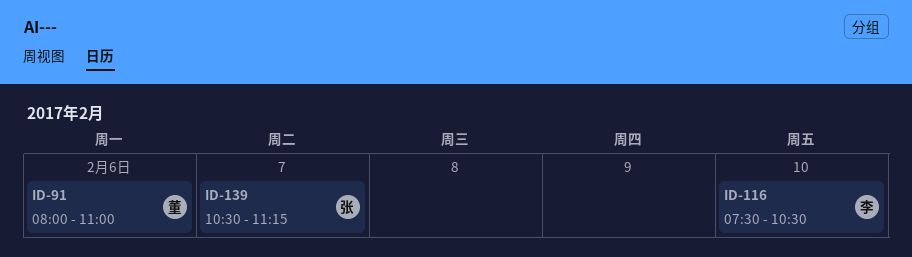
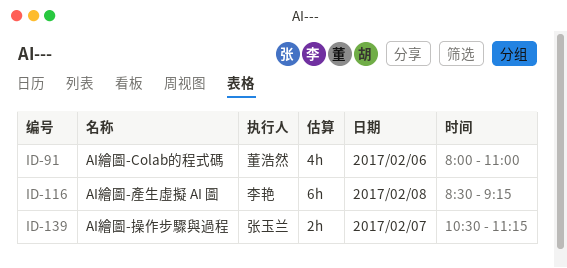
ID-116, day: Feb 10 -> Feb 8
ID-116, begins: 07:30 -> 08:30
ID-116, ends: 10:30 -> 09:15

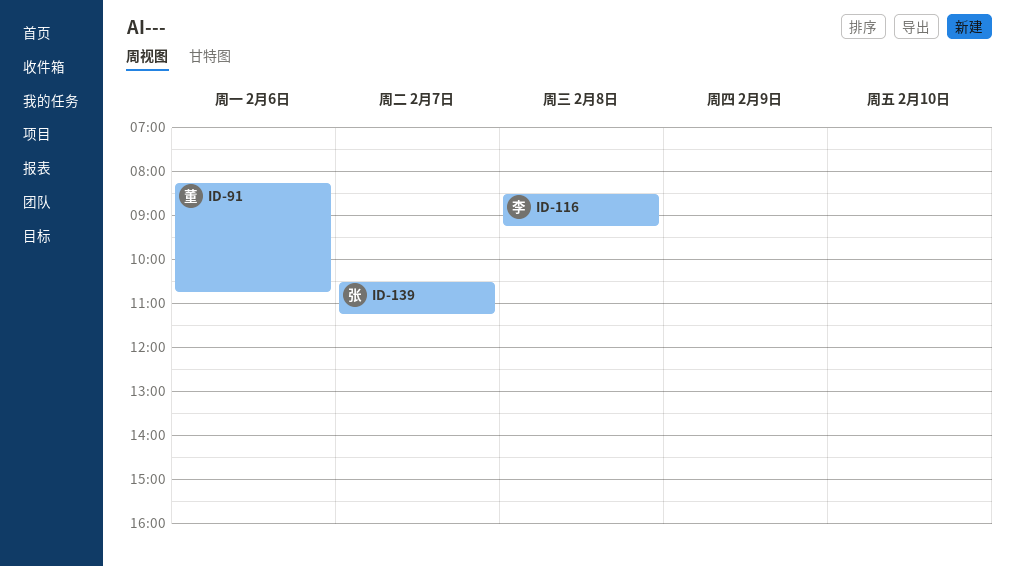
ID-91, begins: 08:00 -> 08:15
ID-91, ends: 11:00 -> 10:45

